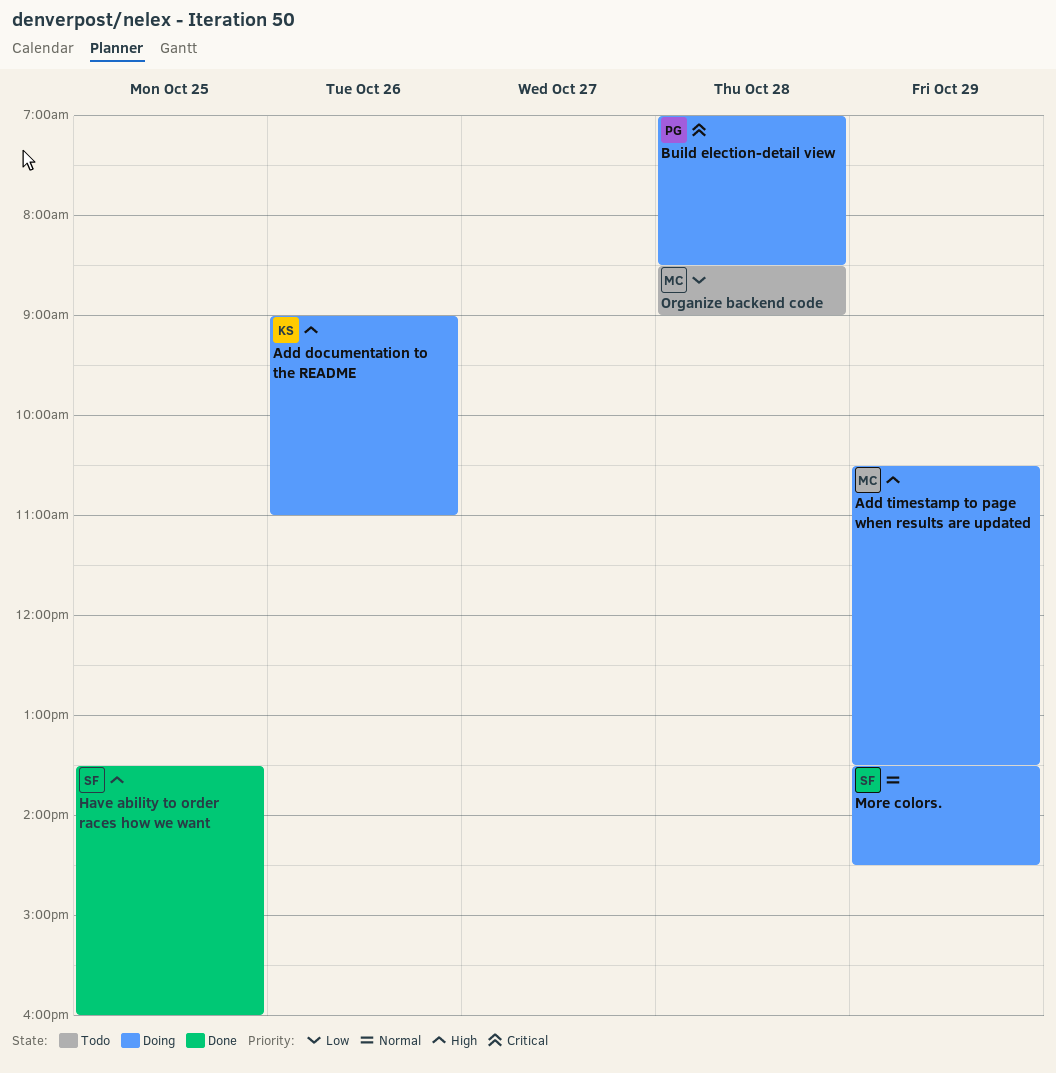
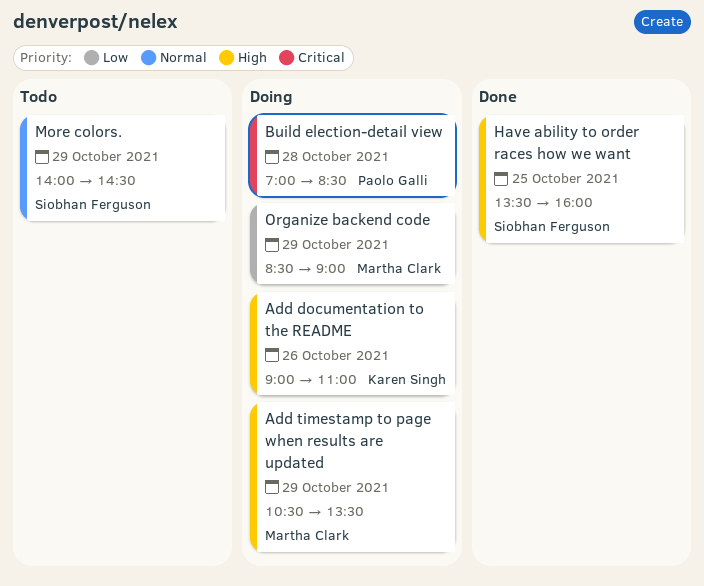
More colors., status: Doing -> Todo
More colors., begins: 13:30 -> 14:00
Organize backend code, status: Todo -> Doing
Organize backend code, day: Oct 28 -> Oct 29

